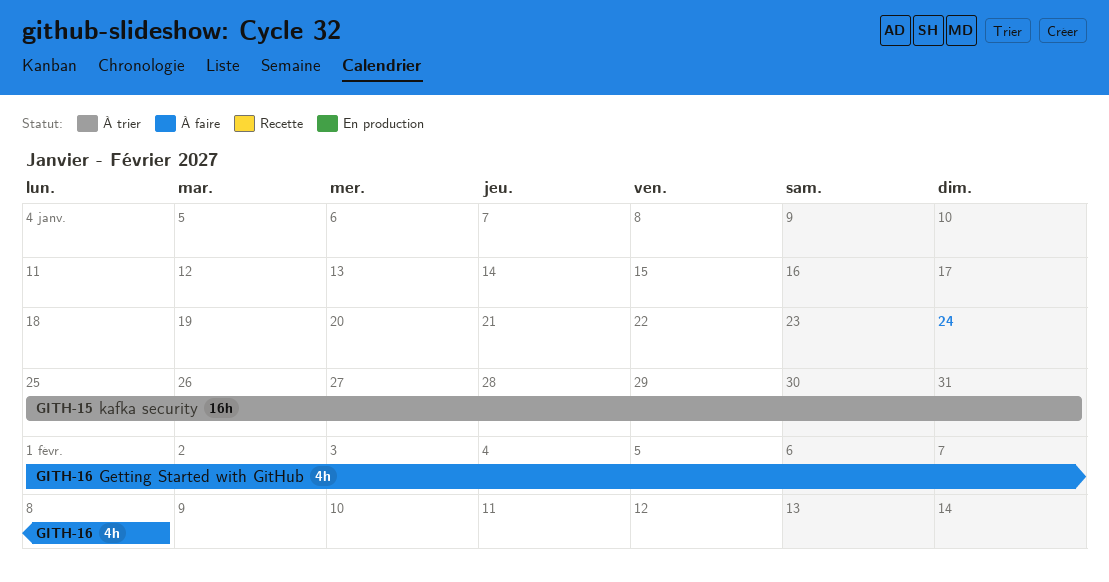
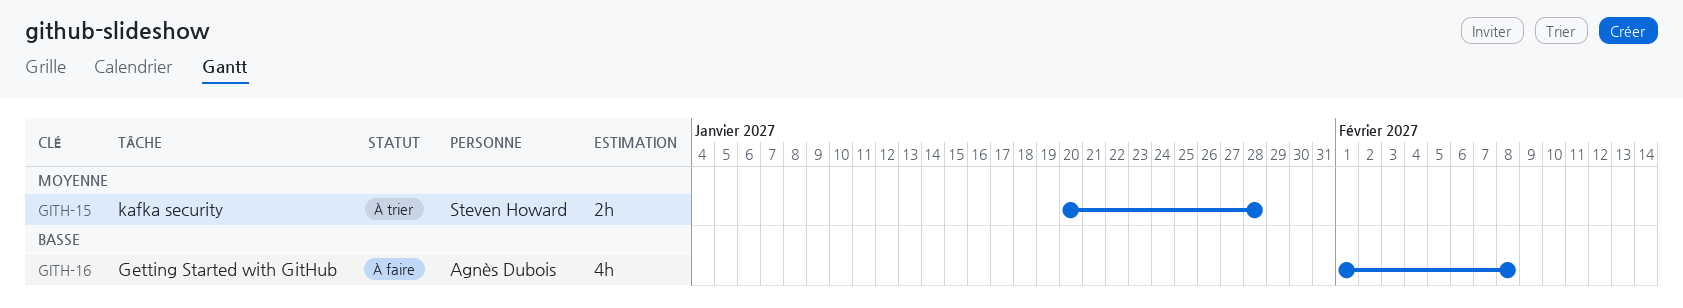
GITH-15, estimate: 16h -> 2h
GITH-15, start: Jan 25 -> Jan 20
GITH-15, due: Jan 31 -> Jan 28

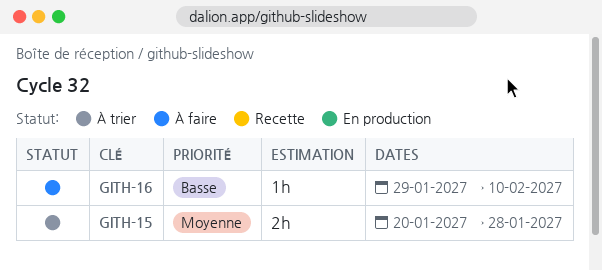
GITH-16, estimate: 4h -> 1h
GITH-16, start: Feb 1 -> Jan 29
GITH-16, due: Feb 8 -> Feb 10

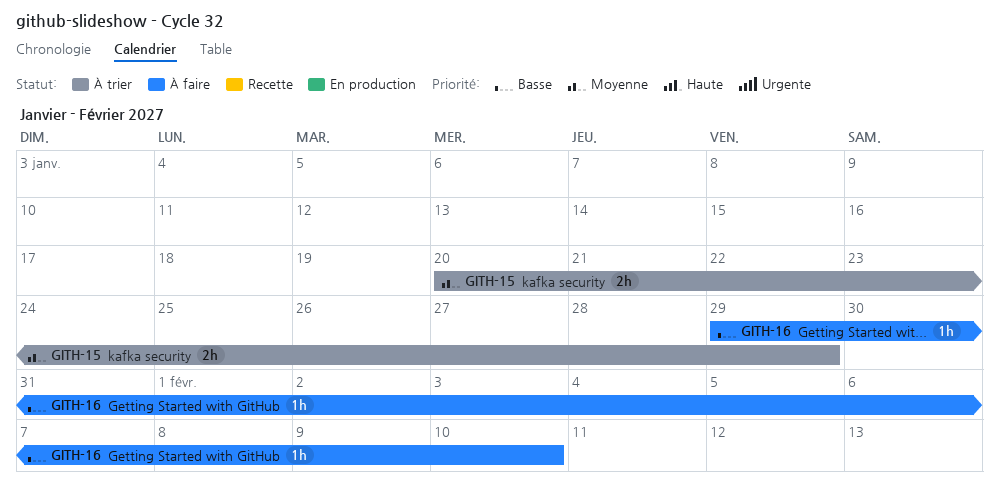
GITH-15, due: Jan 28 -> Jan 29

